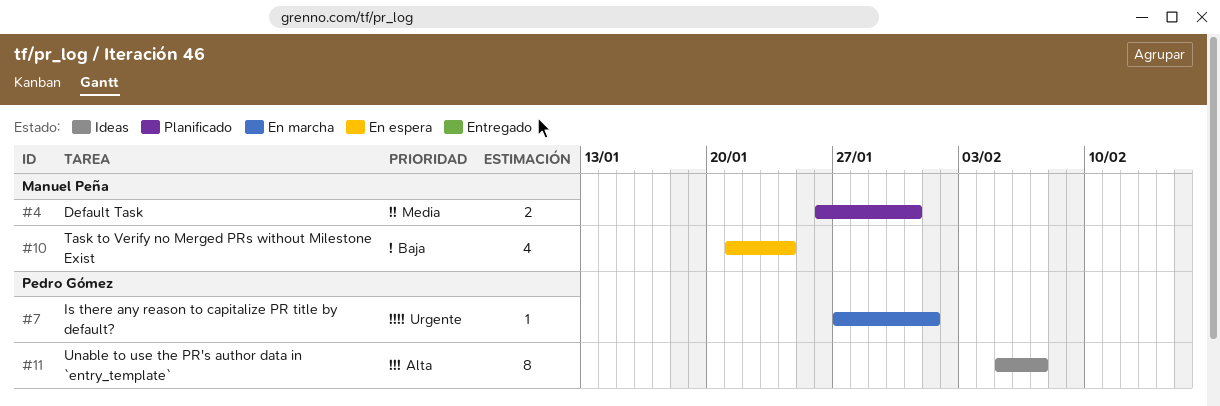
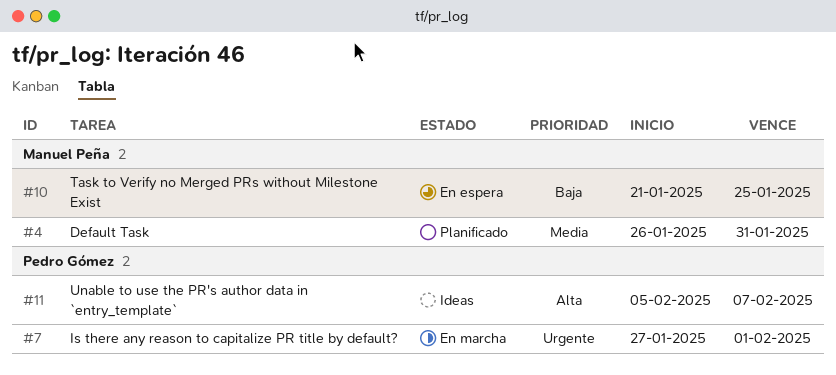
#10, due: Jan 24 -> Jan 25

